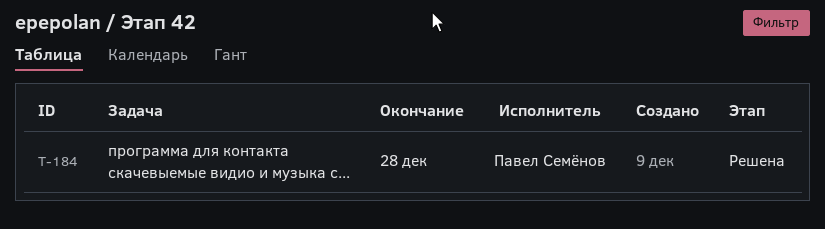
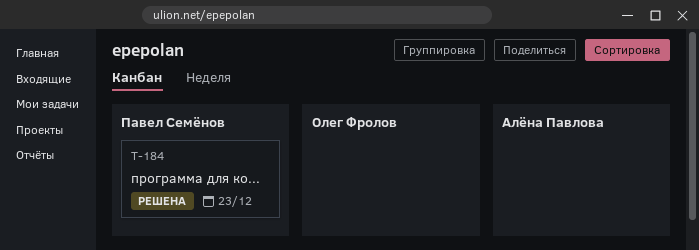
T-184, due: Dec 28 -> Dec 23

